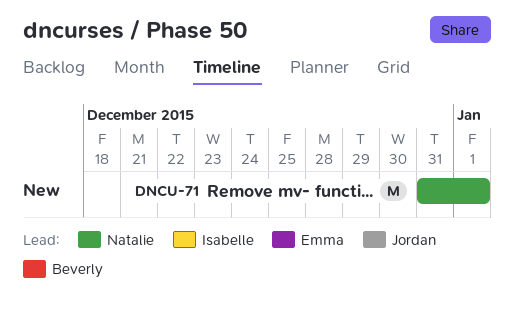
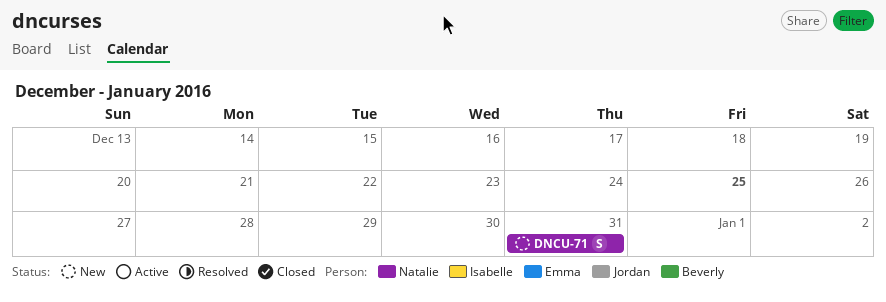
DNCU-71, estimate: M -> S
DNCU-71, due: Jan 1 -> Dec 31

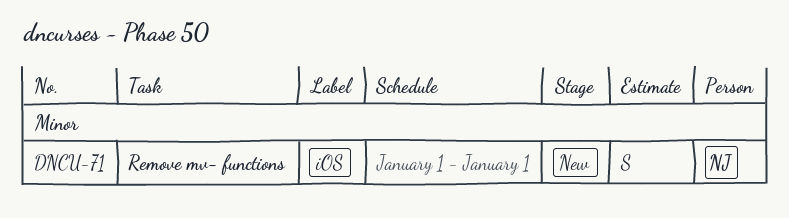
DNCU-71, start: Dec 31 -> Jan 1
DNCU-71, due: Dec 31 -> Jan 1

